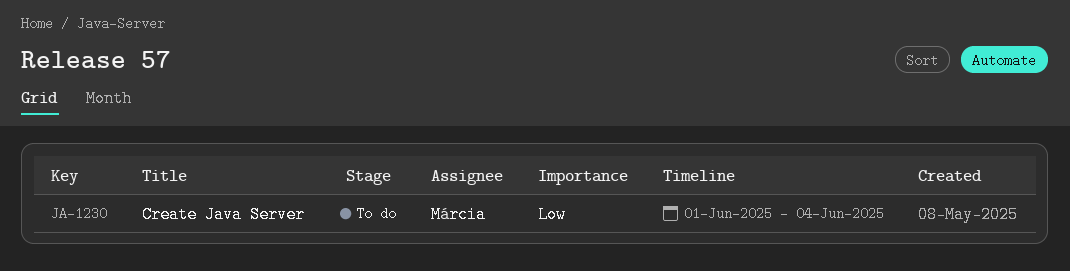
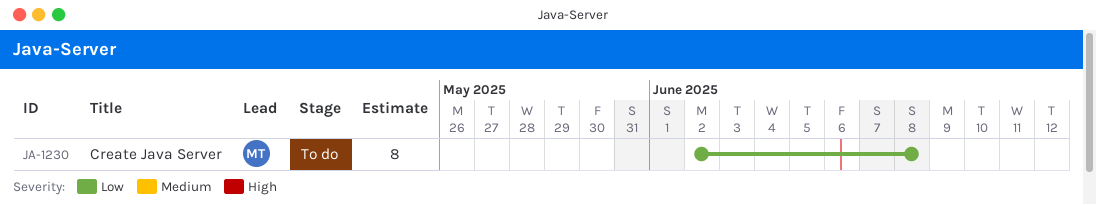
JA-1230, start: Jun 1 -> Jun 2
JA-1230, due: Jun 4 -> Jun 8

